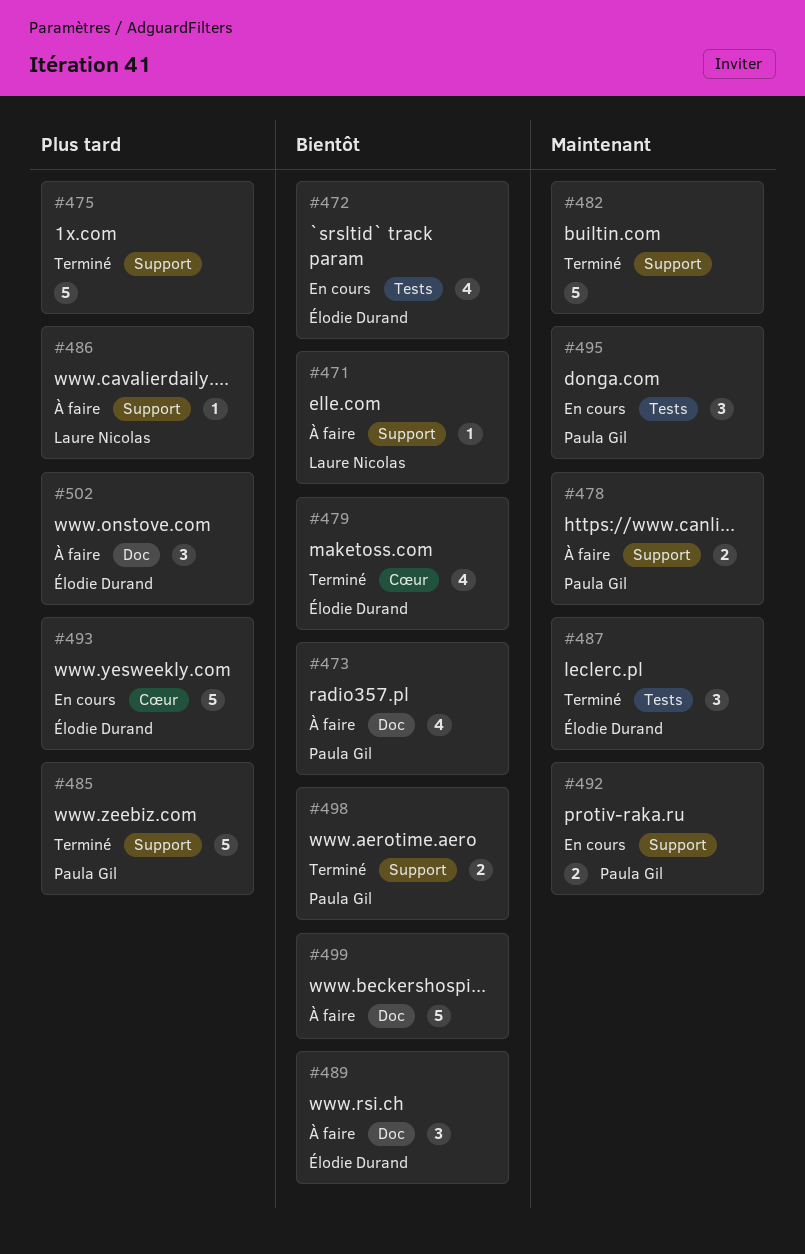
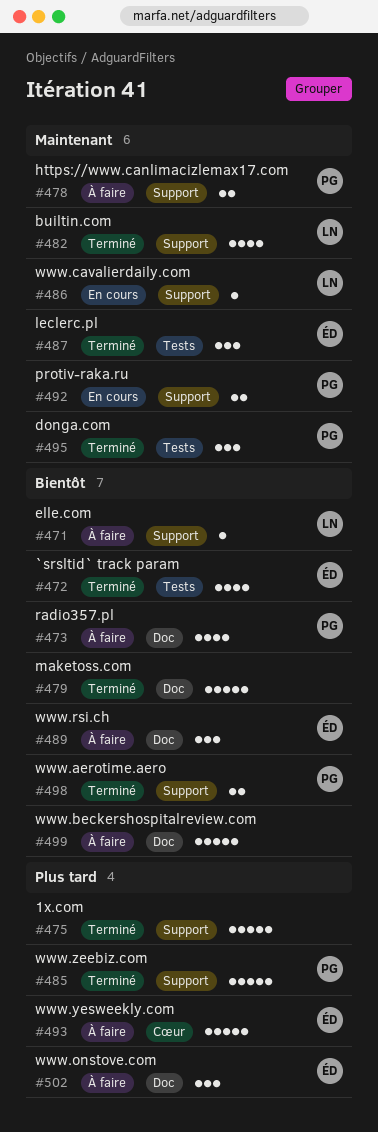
#472, status: En cours -> Terminé
#479, owner: Élodie Durand -> none
#479, label: Cœur -> Doc
#479, estimate: 4 -> 5
#482, owner: none -> Laure Nicolas
#482, estimate: 5 -> 4
#486, status: À faire -> En cours
#486, priority: Plus tard -> Maintenant
#493, status: En cours -> À faire
#495, status: En cours -> Terminé

